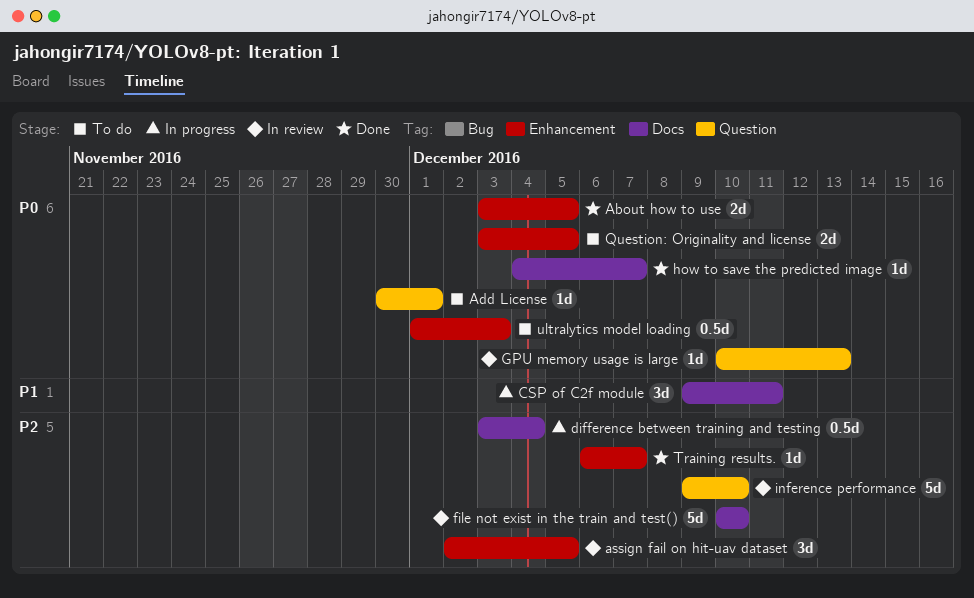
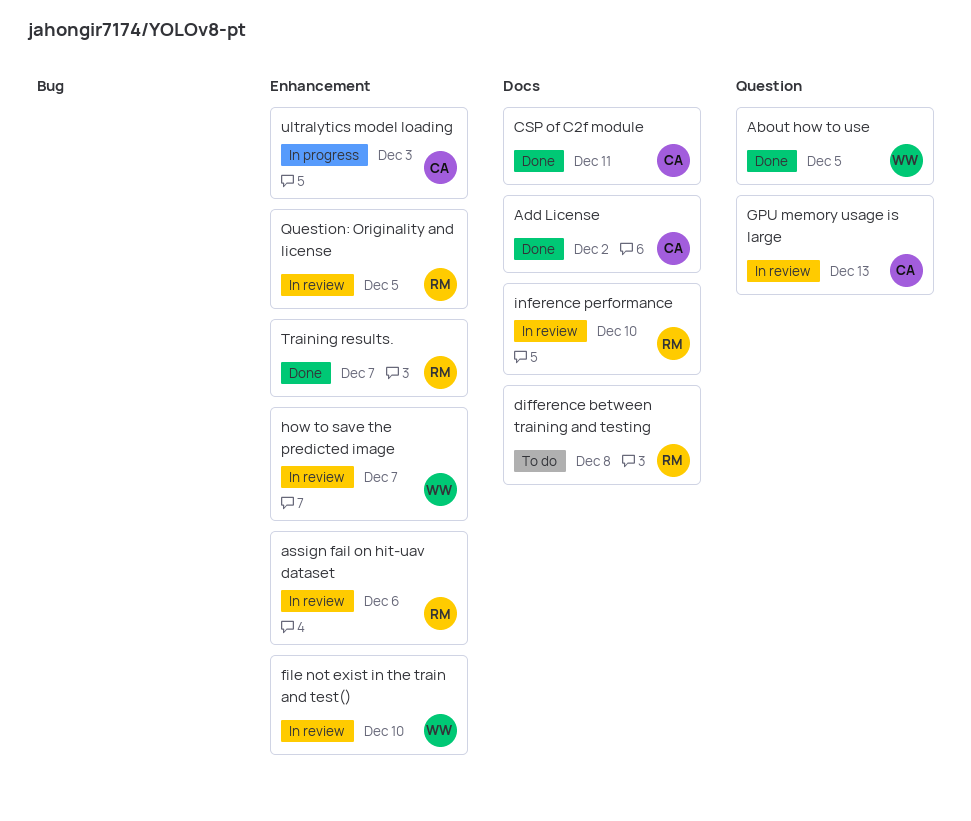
About how to use, label: Enhancement -> Question
Add License, status: To do -> Done
Add License, label: Question -> Docs
Add License, due: Dec 1 -> Dec 2
assign fail on hit-uav dataset, due: Dec 5 -> Dec 6
CSP of C2f module, status: In progress -> Done
difference between training and testing, status: In progress -> To do
difference between training and testing, due: Dec 4 -> Dec 8
file not exist in the train and test(), label: Docs -> Enhancement
how to save the predicted image, status: Done -> In review
how to save the predicted image, label: Docs -> Enhancement
inference performance, label: Question -> Docs
Question: Originality and license, status: To do -> In review
ultralytics model loading, status: To do -> In progress

